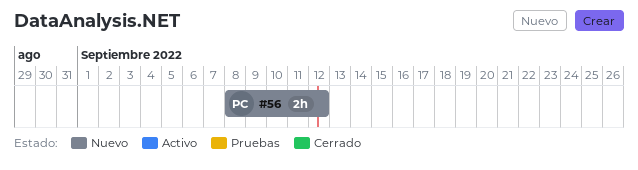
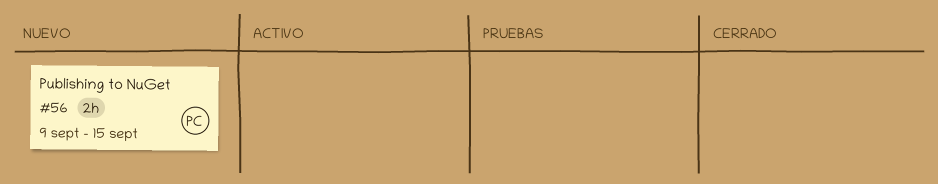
#56, start: Sep 8 -> Sep 9
#56, due: Sep 12 -> Sep 15

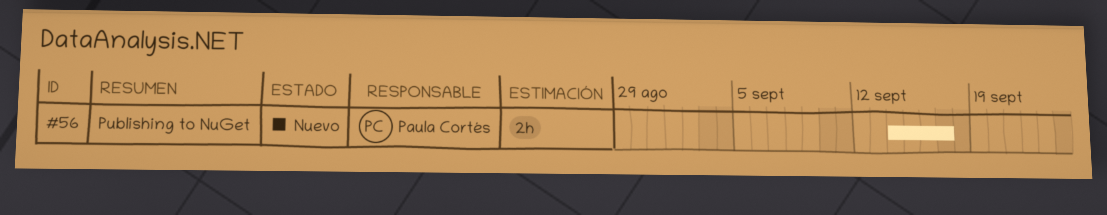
#56, start: Sep 9 -> Sep 14
#56, due: Sep 15 -> Sep 17

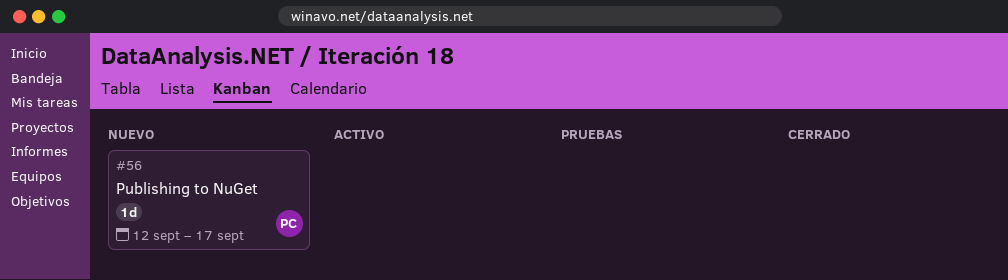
#56, estimate: 2h -> 1d
#56, start: Sep 14 -> Sep 12

